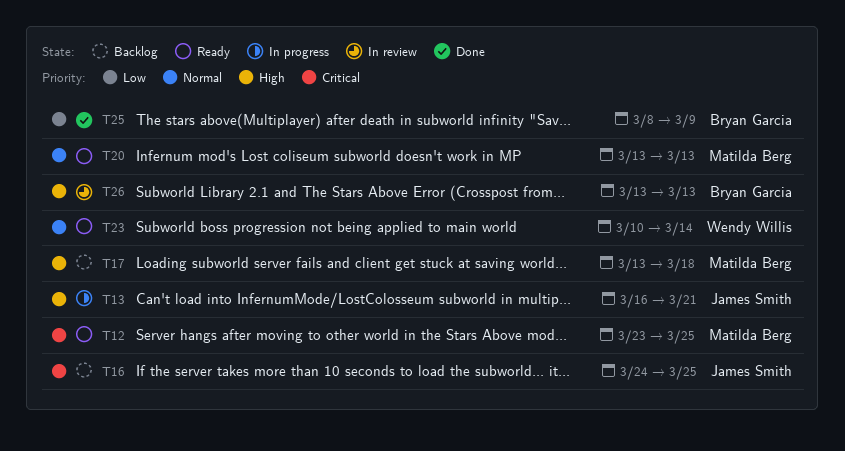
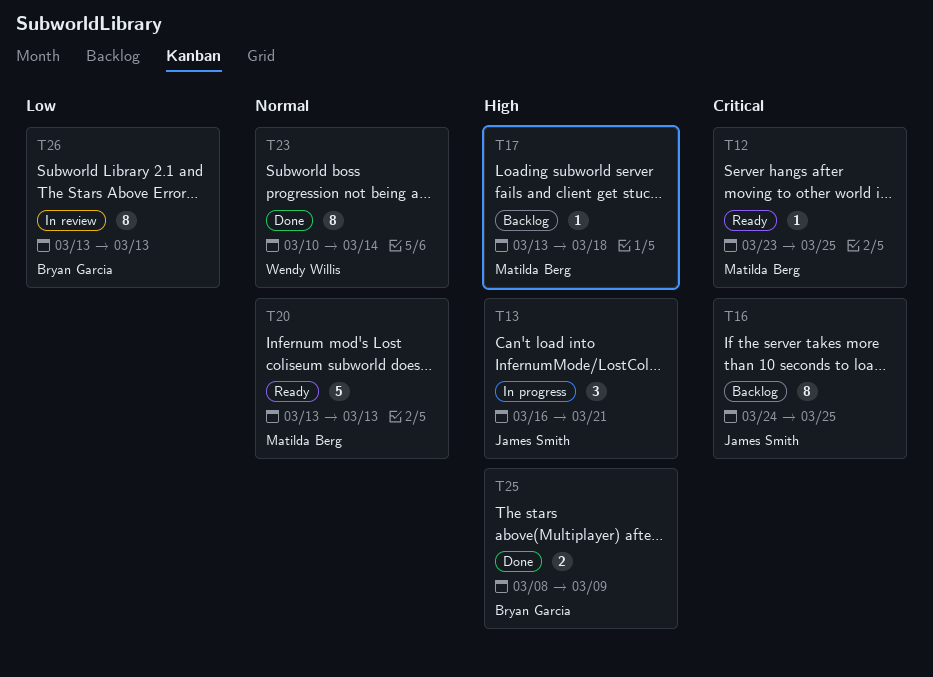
T23, status: Ready -> Done
T25, priority: Low -> High
T26, priority: High -> Low

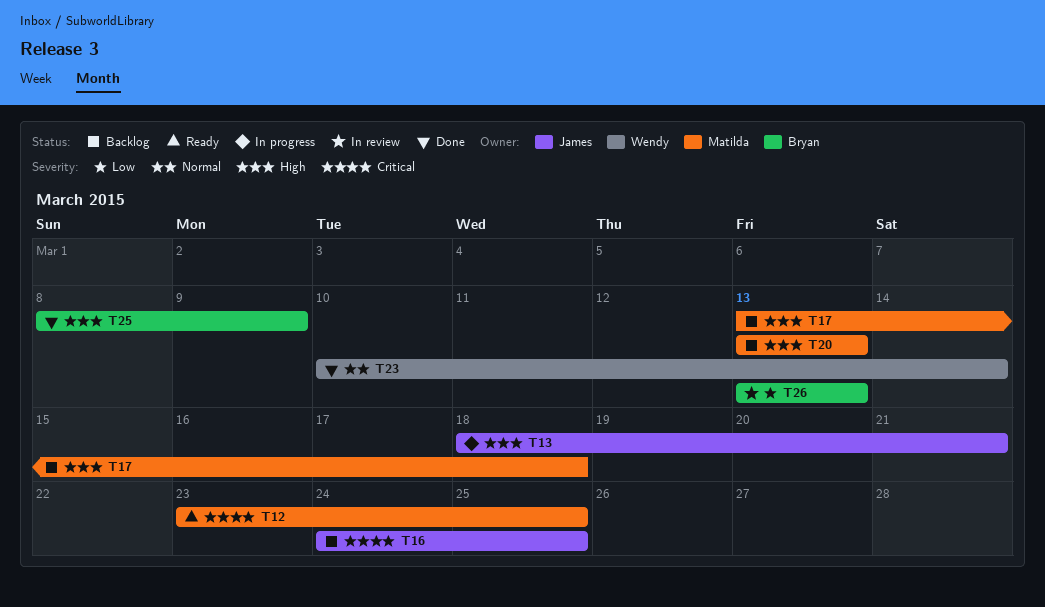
T13, start: Mar 16 -> Mar 18
T20, status: Ready -> Backlog
T20, priority: Normal -> High

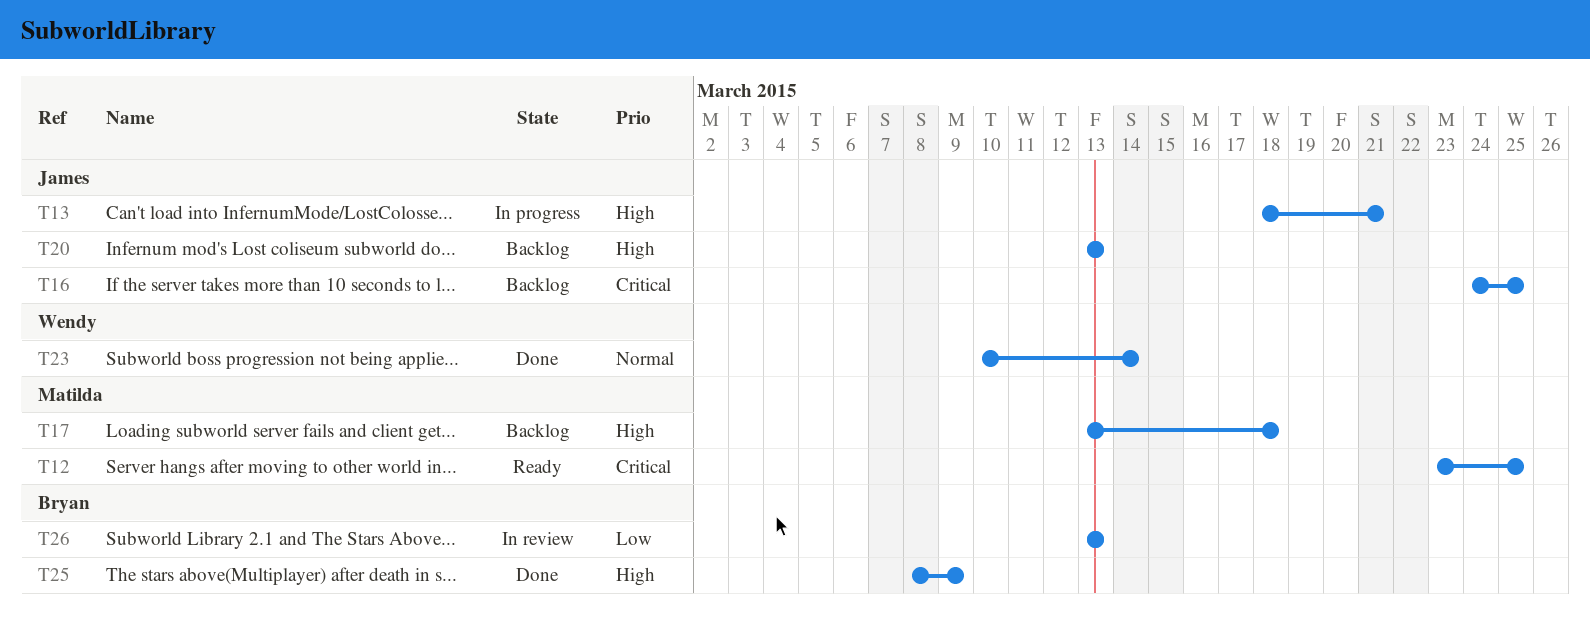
T20, owner: Matilda -> James

